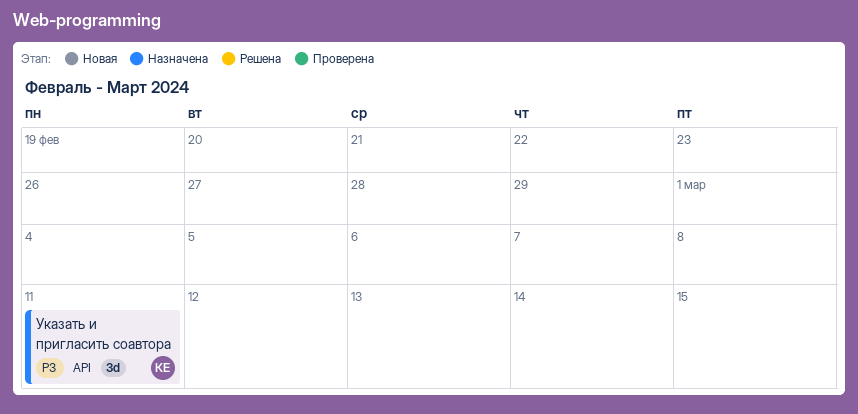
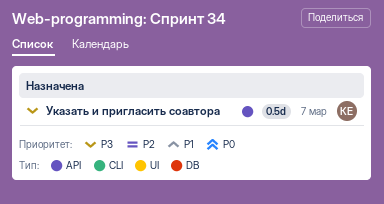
Указать и пригласить соавтора, estimate: 3d -> 0.5d
Указать и пригласить соавтора, due: Mar 11 -> Mar 7

